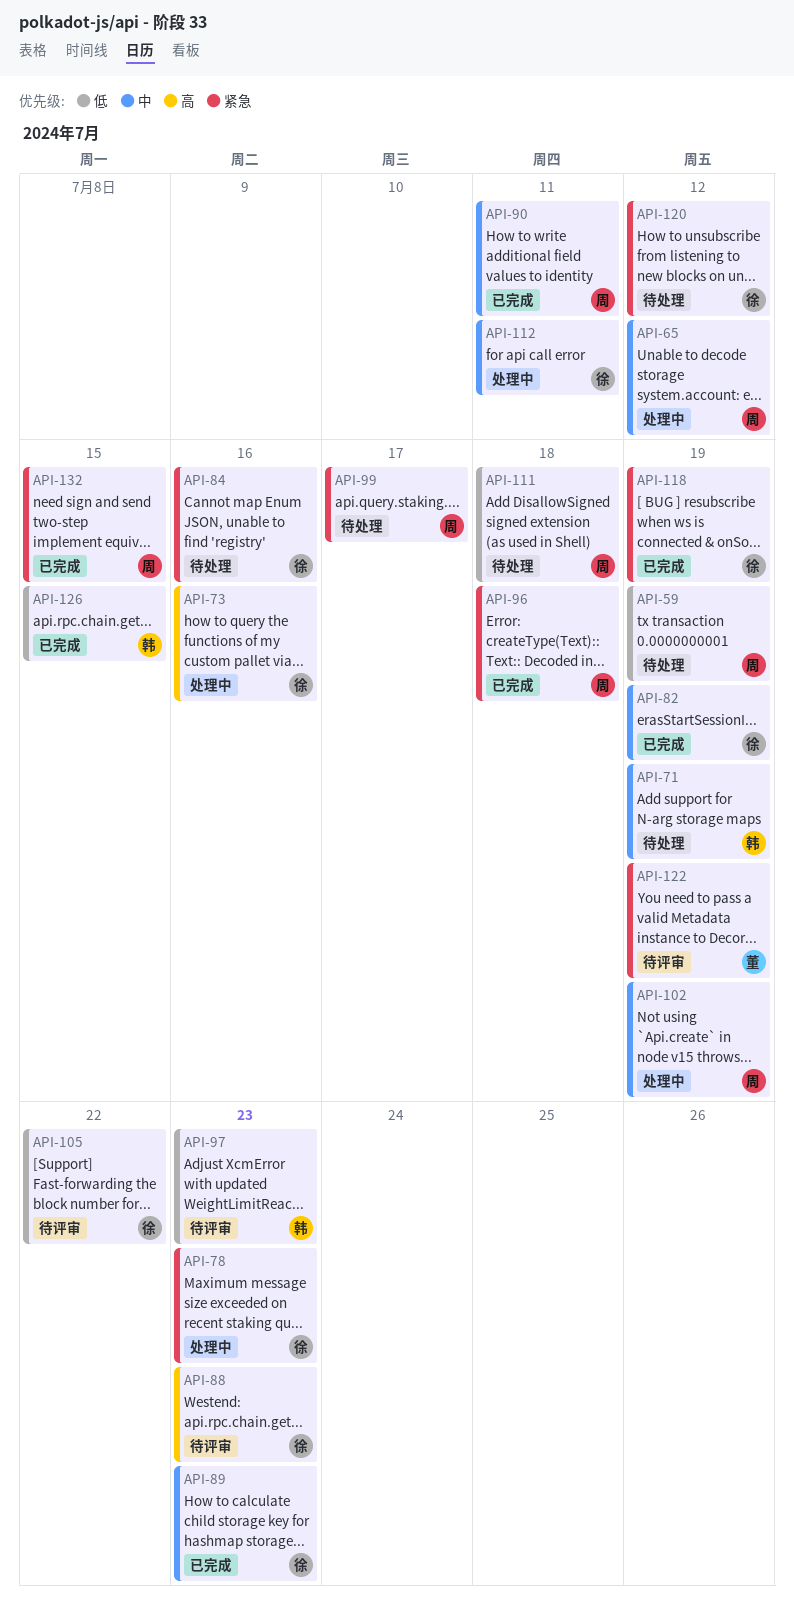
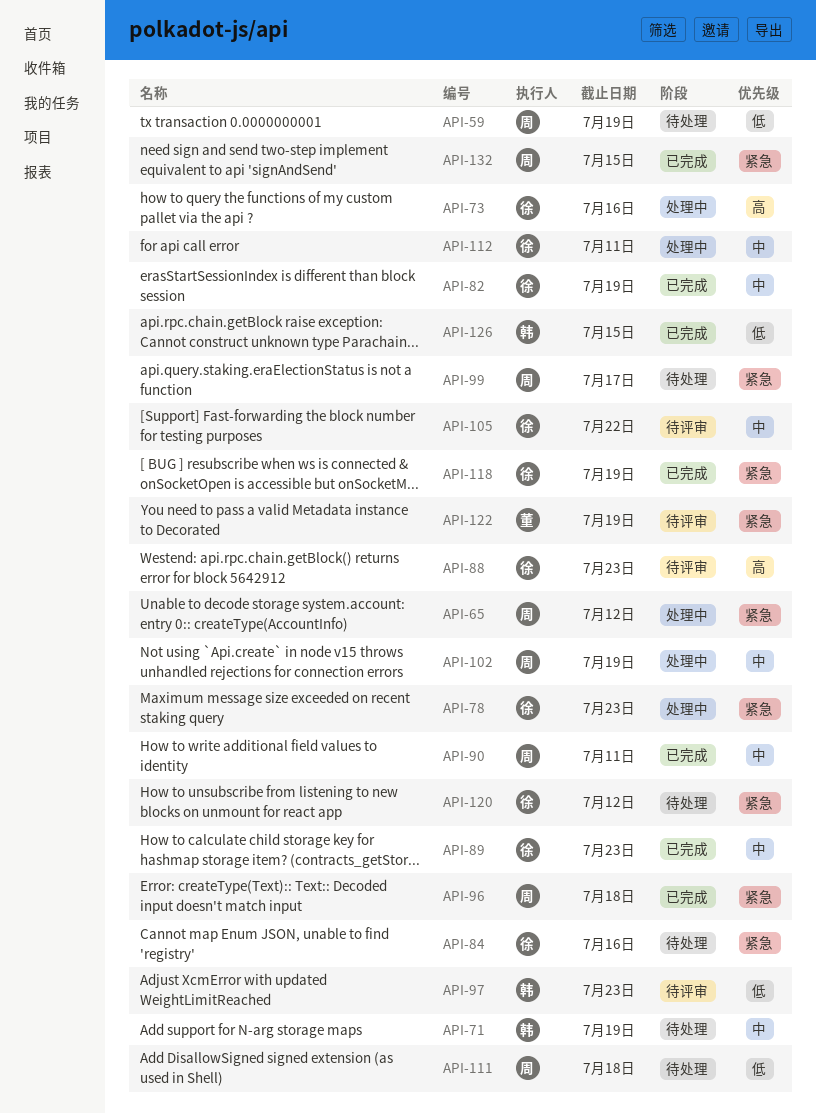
API-65, priority: 中 -> 紧急
API-105, priority: 低 -> 中

